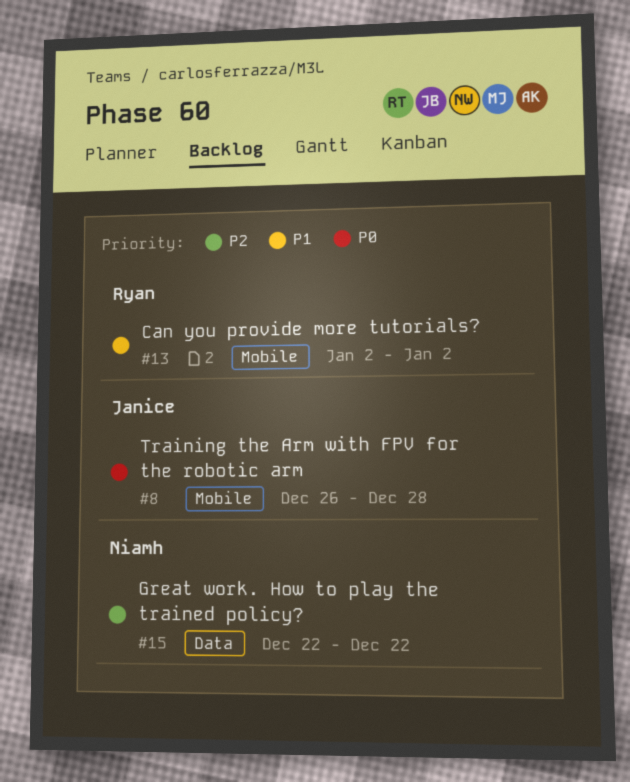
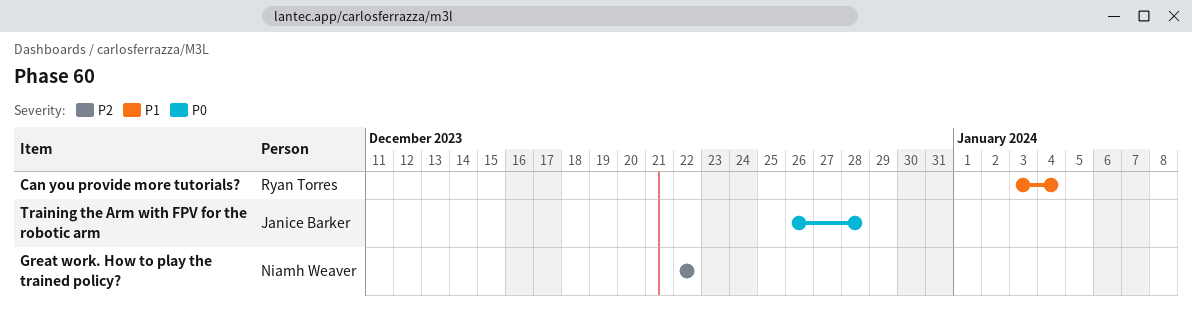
Can you provide more tutorials?, start: Jan 2 -> Jan 3
Can you provide more tutorials?, due: Jan 2 -> Jan 4

